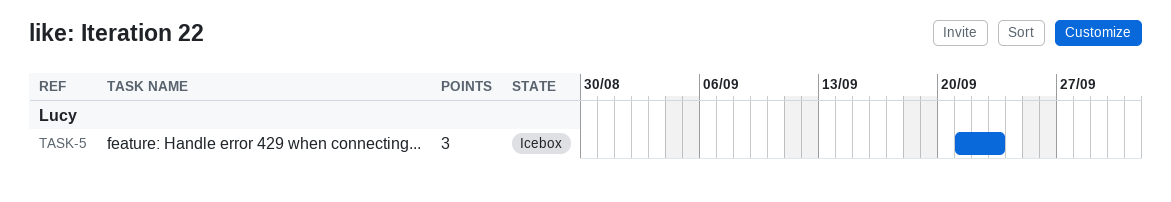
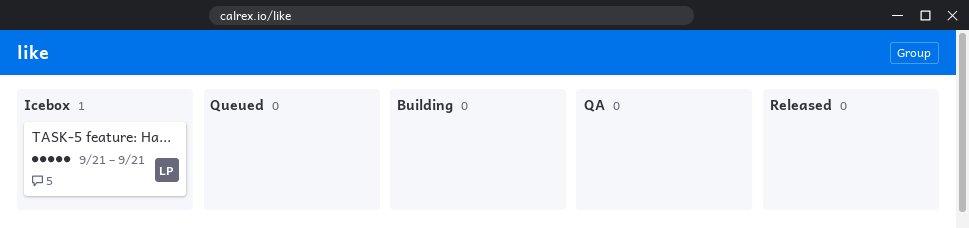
TASK-5, estimate: 3 -> 5
TASK-5, due: Sep 23 -> Sep 21

